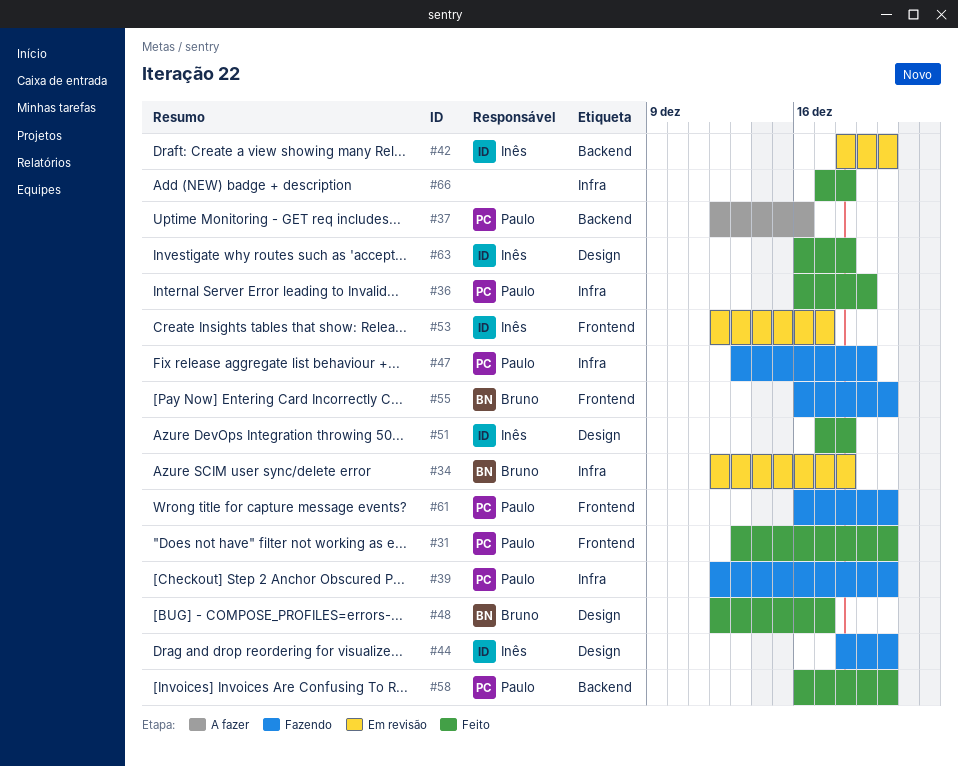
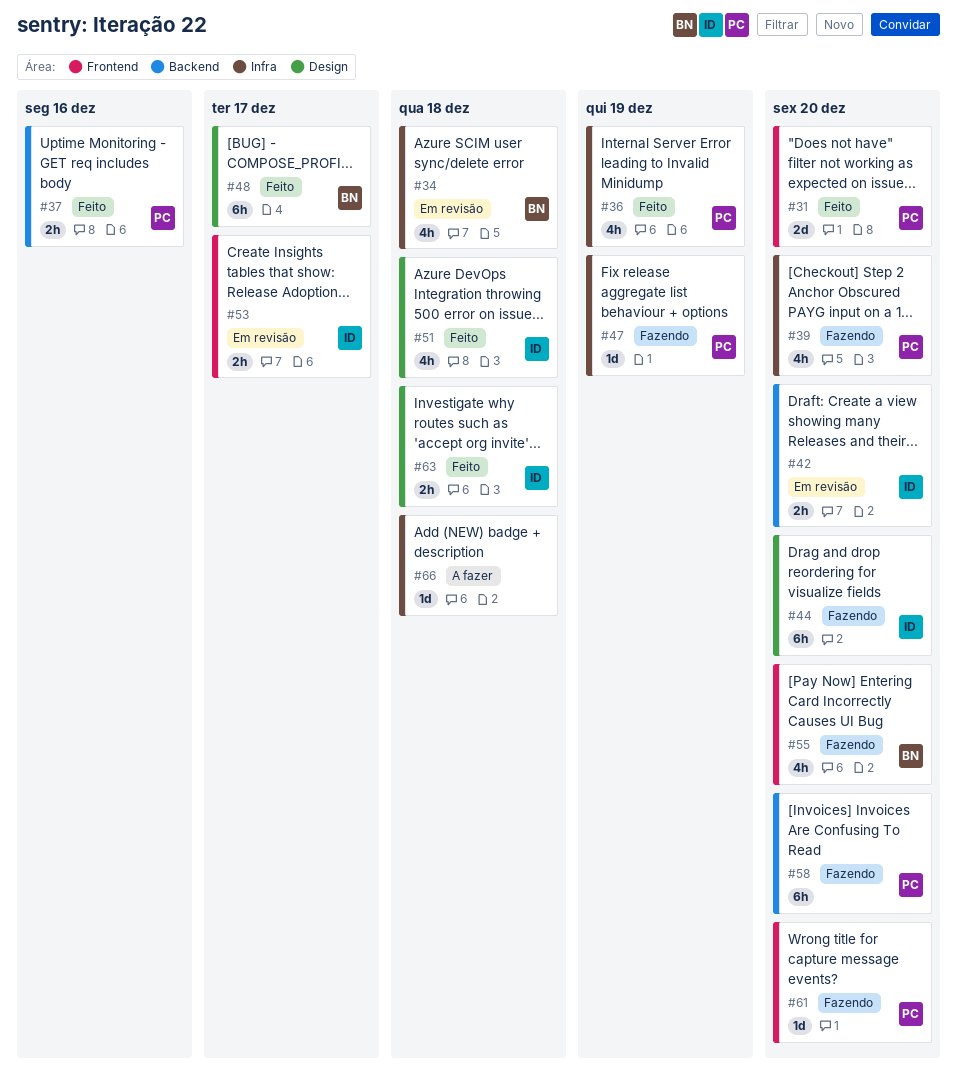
#37, status: A fazer -> Feito
#58, status: Feito -> Fazendo
#66, status: Feito -> A fazer

